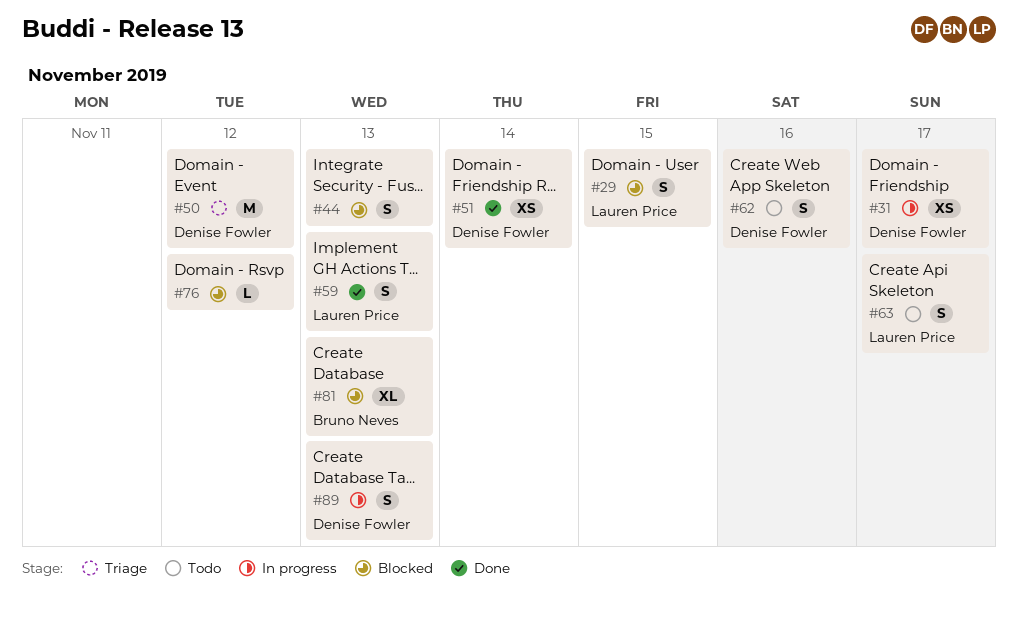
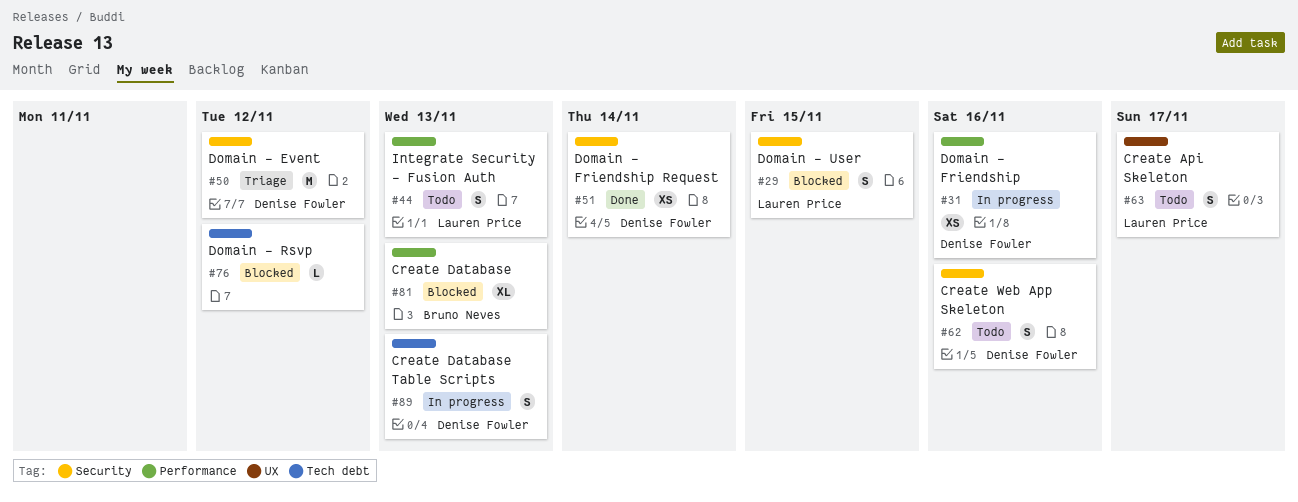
#31, due: Nov 17 -> Nov 16
#44, status: Blocked -> Todo
#44, owner: none -> Lauren Price
#59: present -> none

